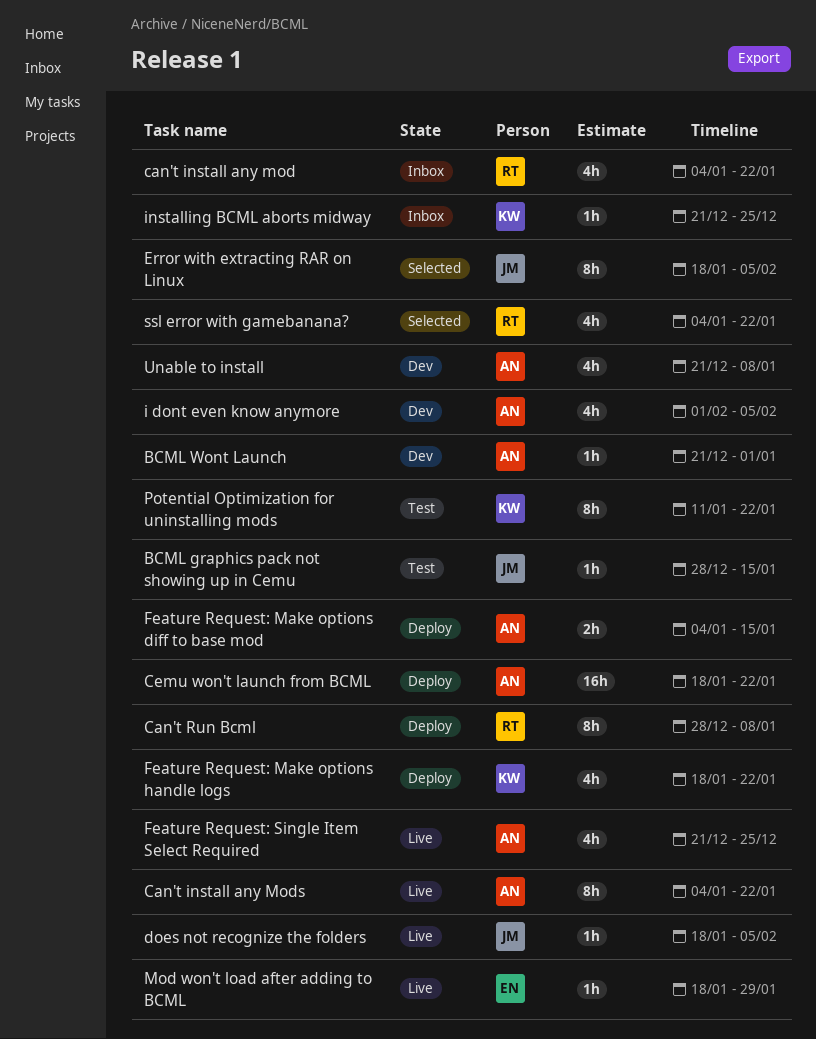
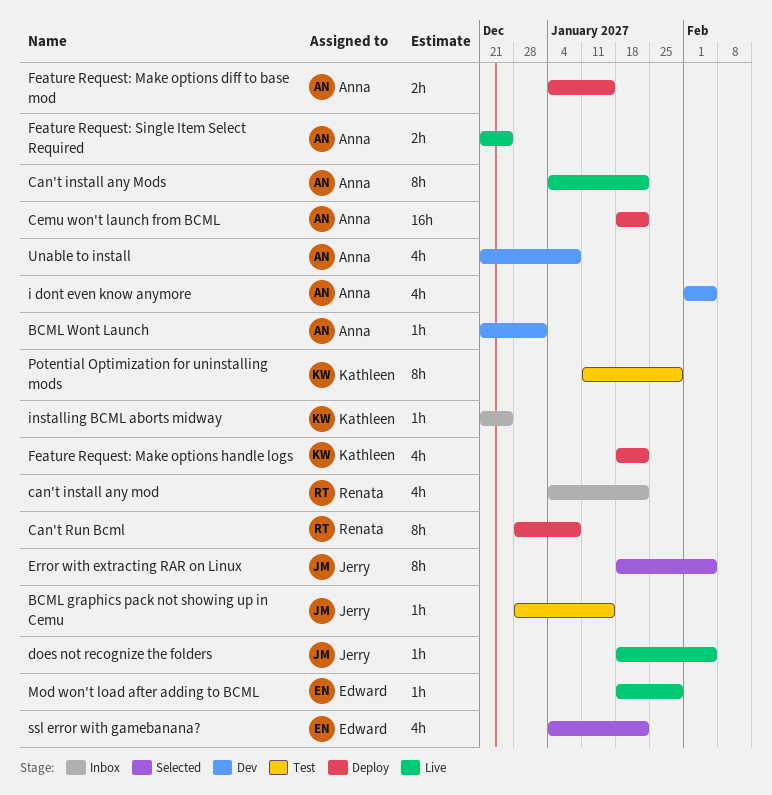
Feature Request: Single Item Select Required, estimate: 4h -> 2h
Potential Optimization for uninstalling mods, due: Jan 22 -> Jan 29
ssl error with gamebanana?, owner: Renata -> Edward

